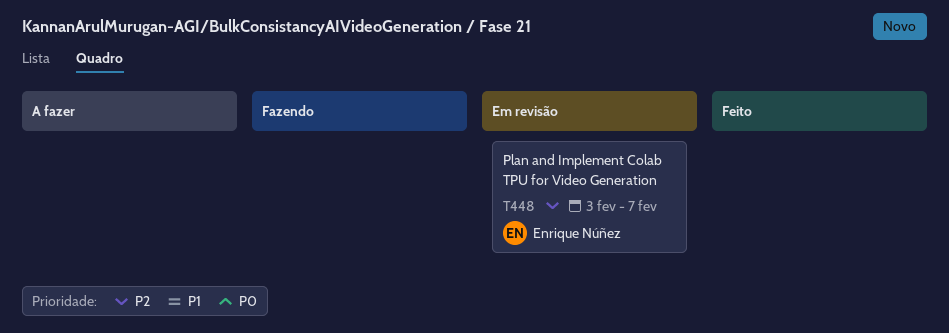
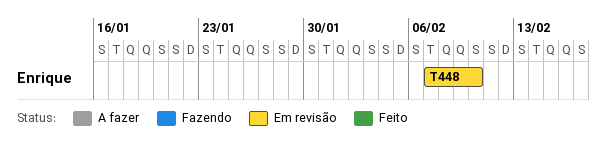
T448, start: Feb 3 -> Feb 7
T448, due: Feb 7 -> Feb 10

